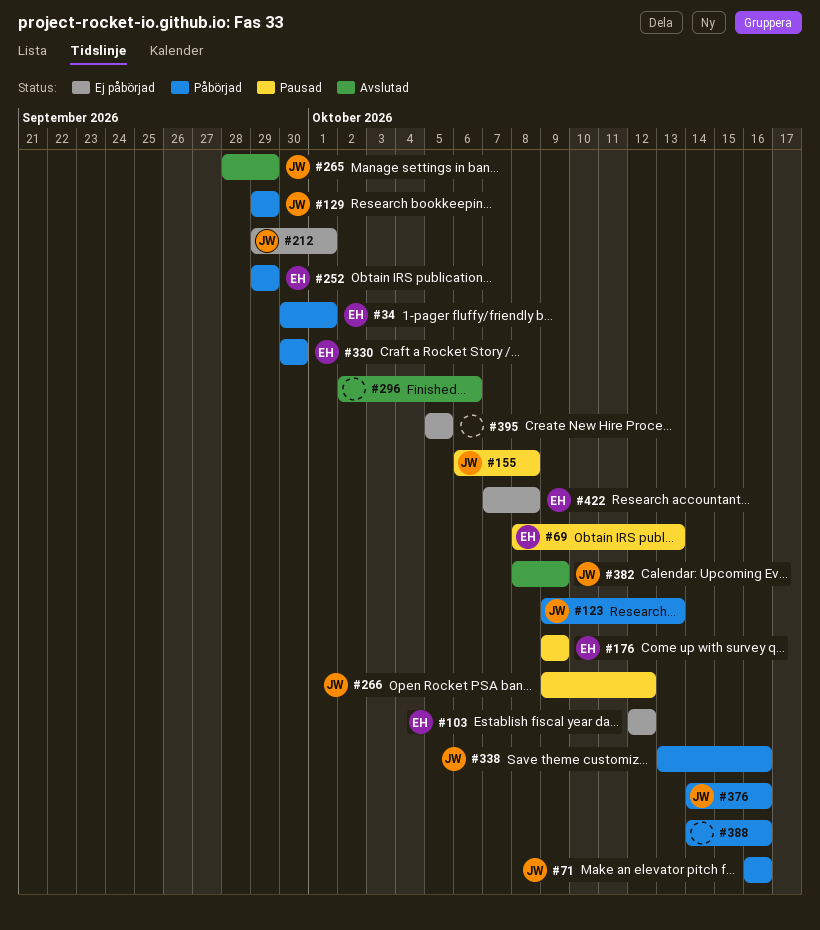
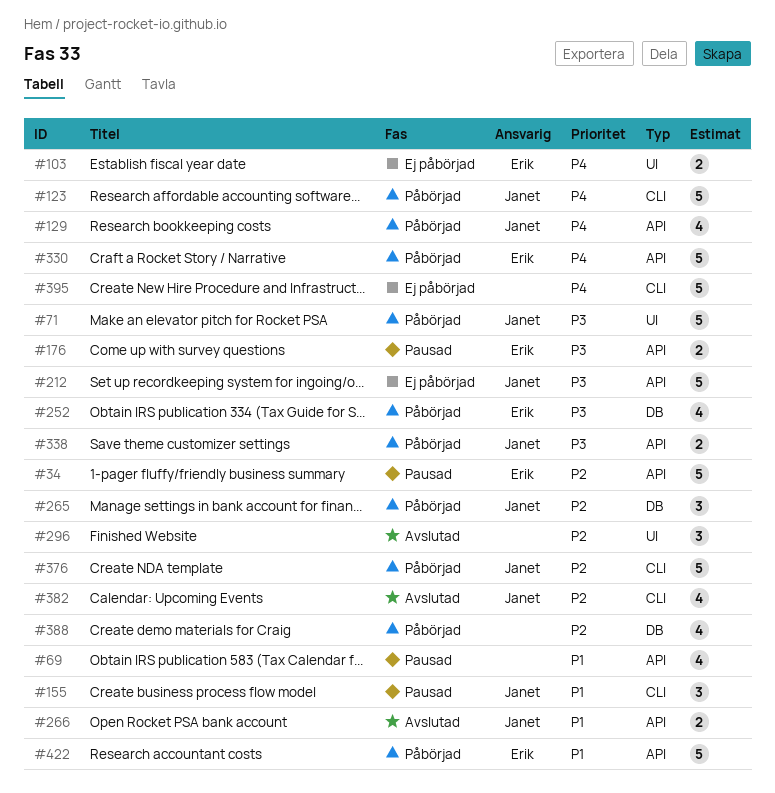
#34, status: Påbörjad -> Pausad
#69, owner: Erik -> none
#265, status: Avslutad -> Påbörjad
#266, status: Pausad -> Avslutad
#422, status: Ej påbörjad -> Påbörjad

